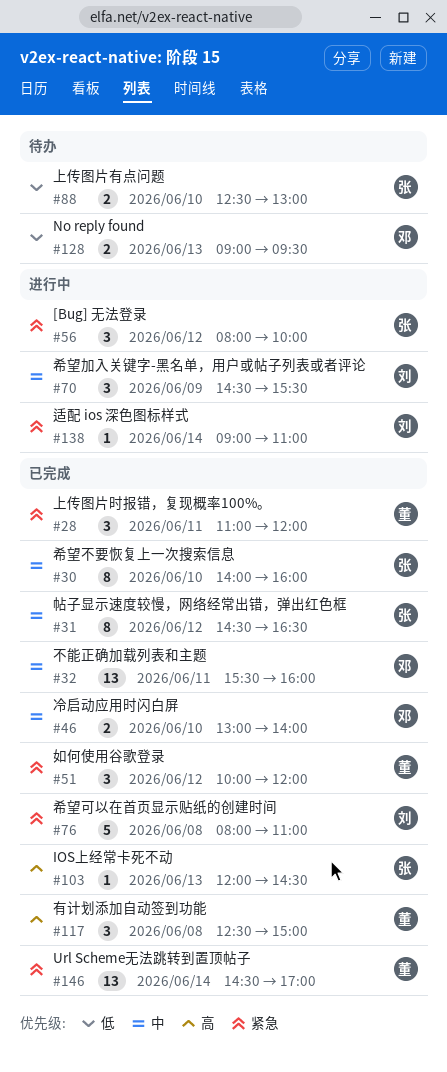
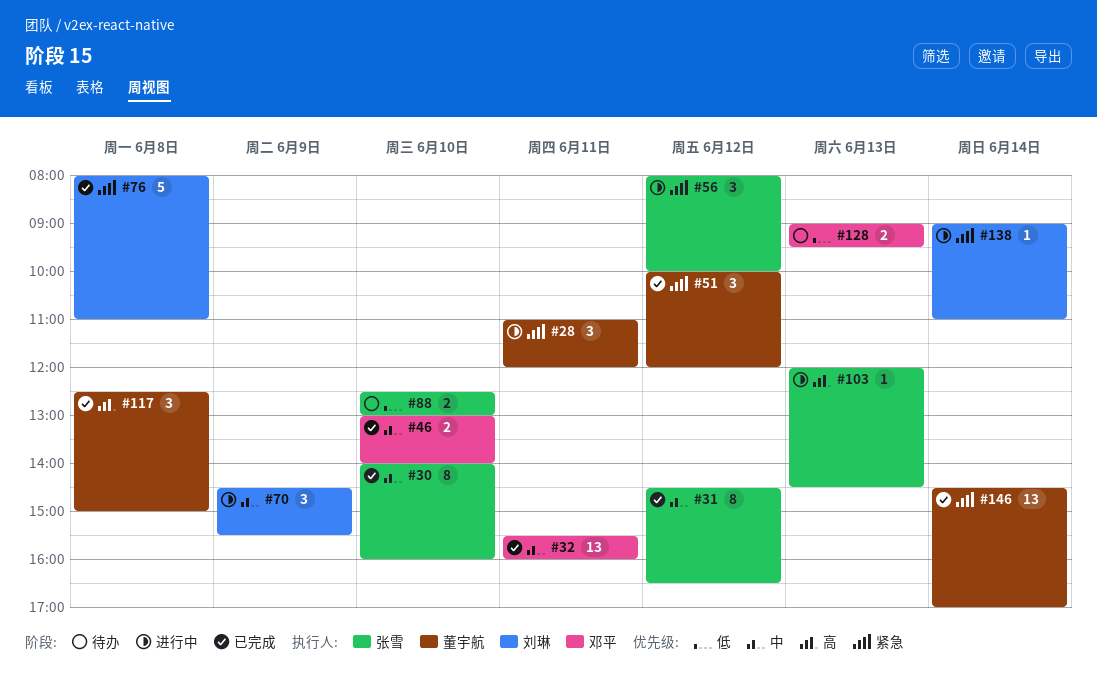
#28, status: 已完成 -> 进行中
#103, status: 已完成 -> 进行中

